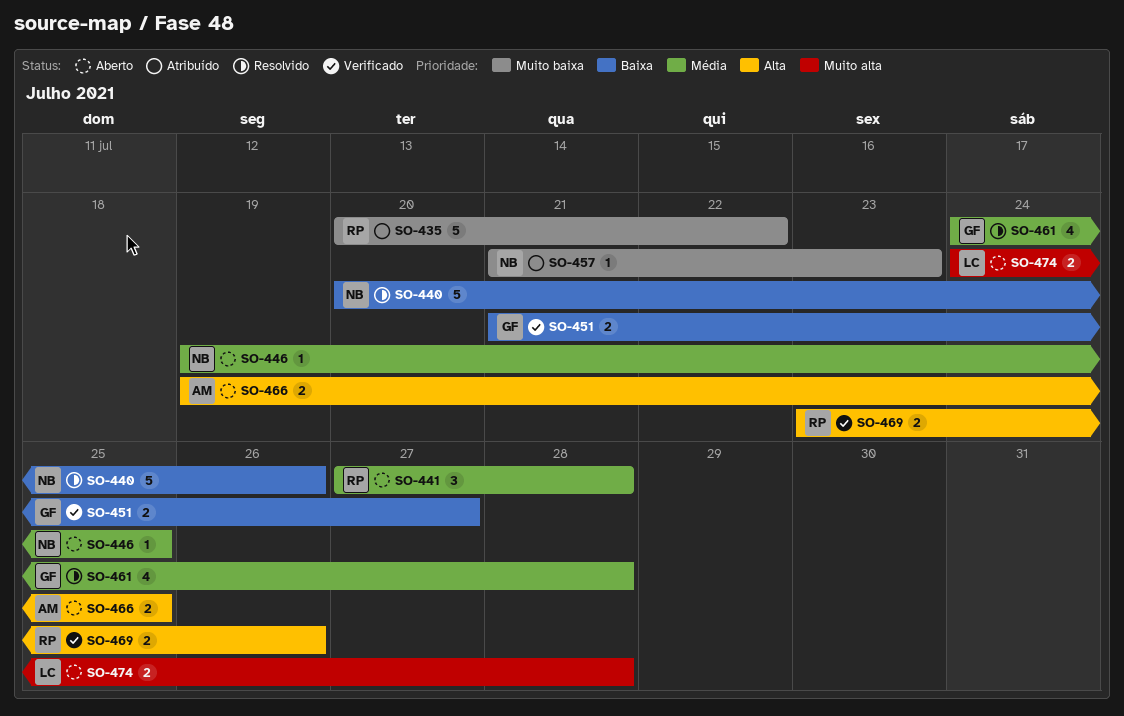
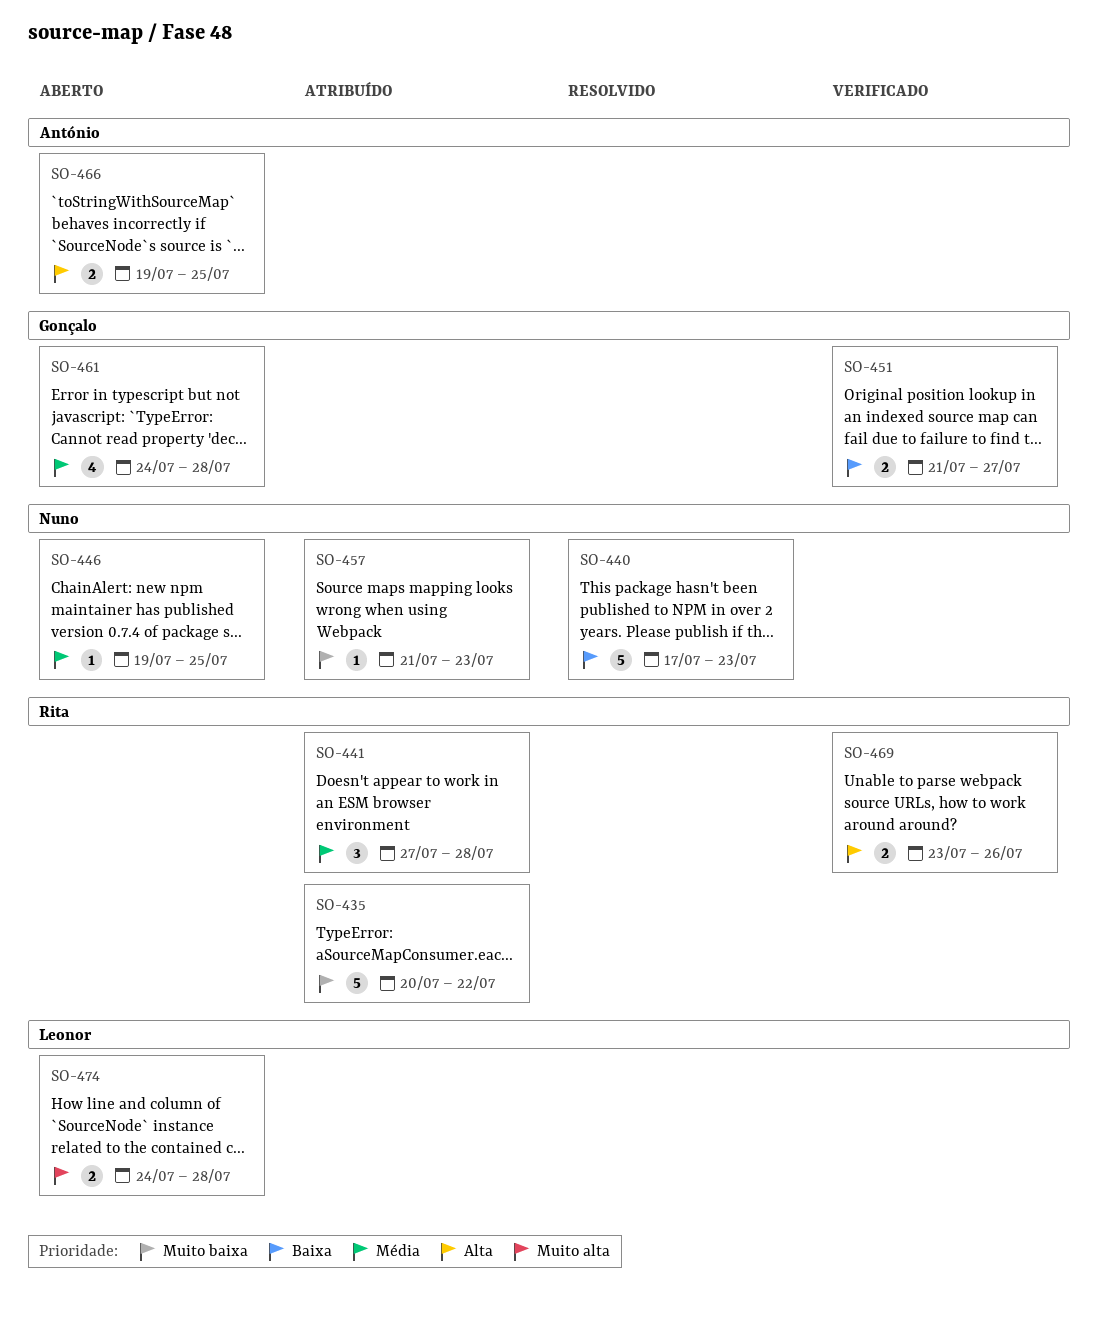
SO-440, start: Jul 20 -> Jul 17
SO-440, due: Jul 26 -> Jul 23
SO-441, status: Aberto -> Atribuído
SO-461, status: Resolvido -> Aberto

